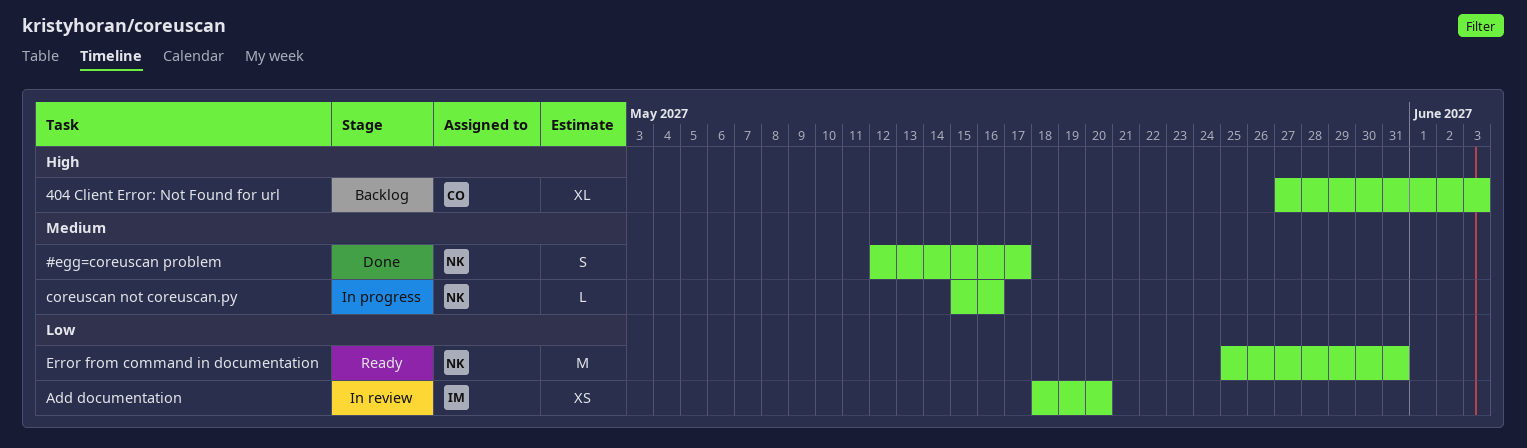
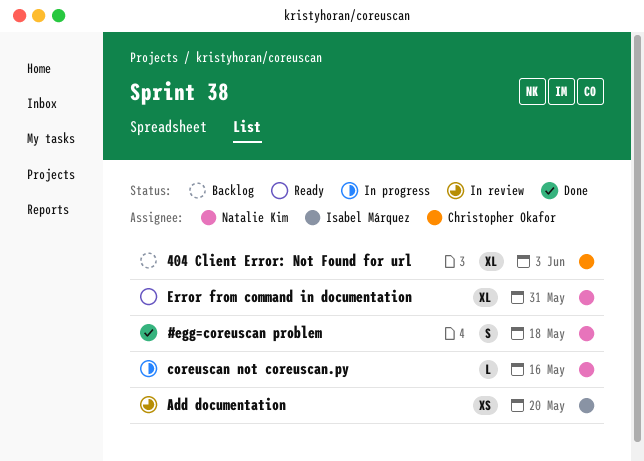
#egg=coreuscan problem, due: May 17 -> May 18
Error from command in documentation, estimate: M -> XL

